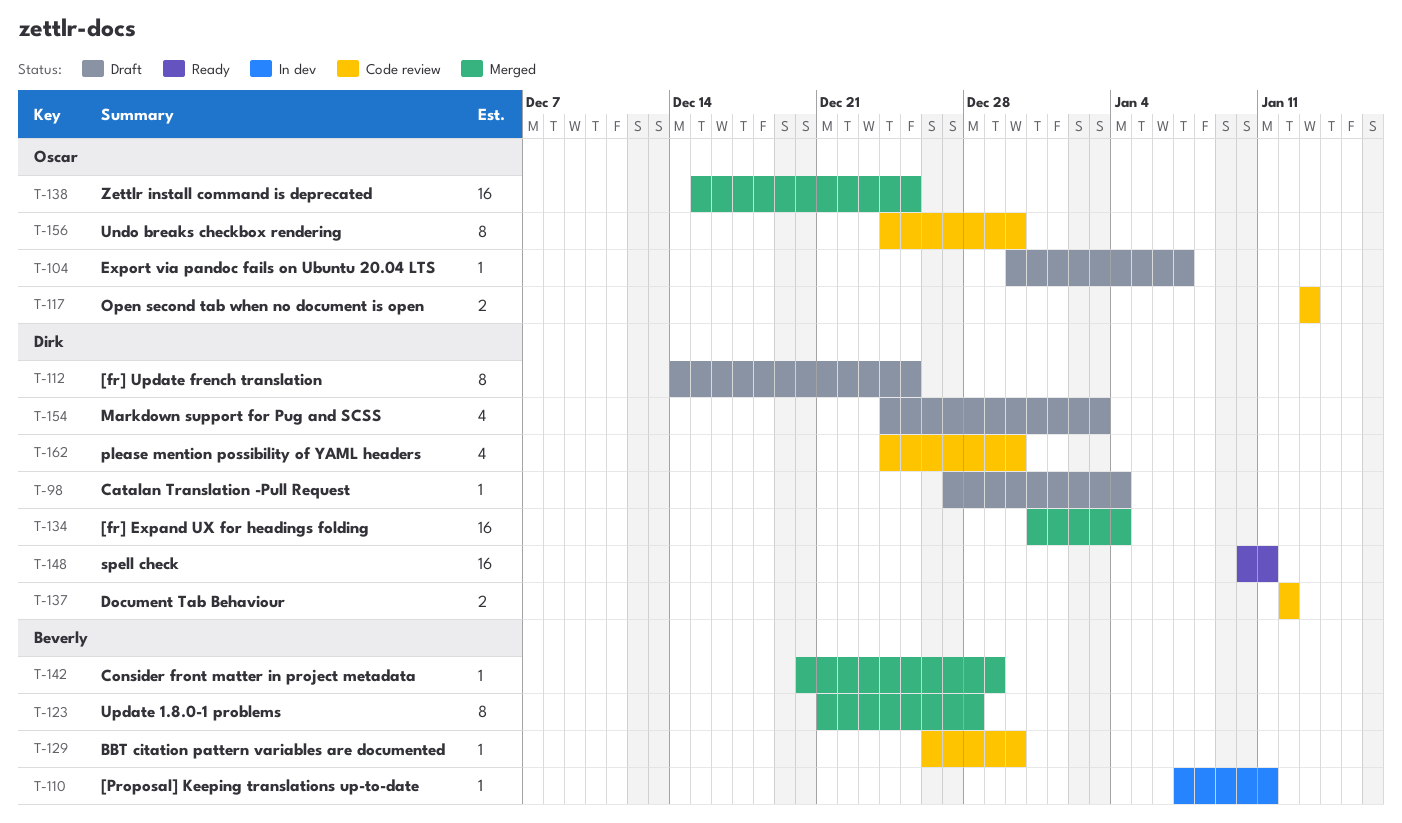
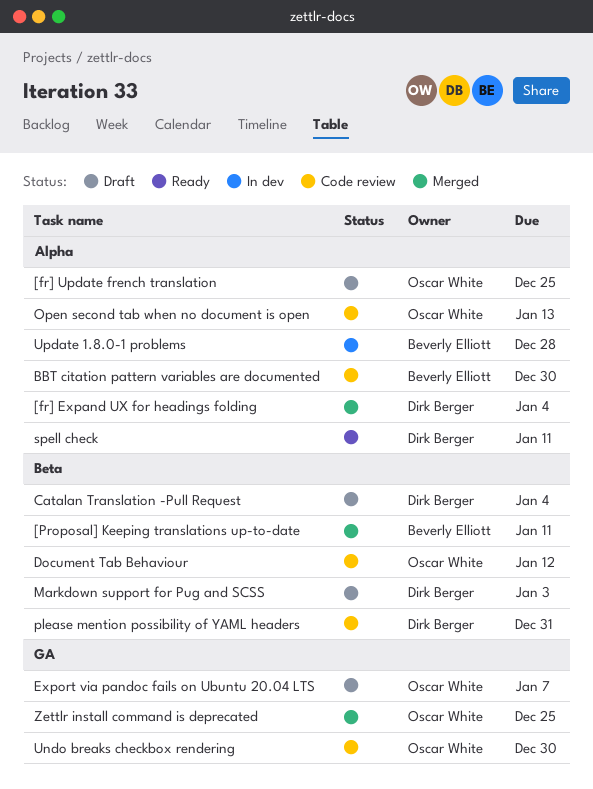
[fr] Update french translation, owner: Dirk Berger -> Oscar White
[Proposal] Keeping translations up-to-date, status: In dev -> Merged
Consider front matter in project metadata: present -> none
Document Tab Behaviour, owner: Dirk Berger -> Oscar White
please mention possibility of YAML headers, due: Dec 30 -> Dec 31
Update 1.8.0-1 problems, status: Merged -> In dev

